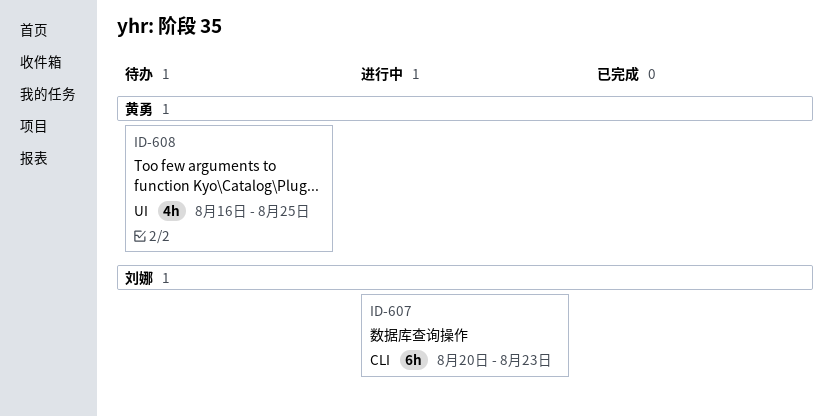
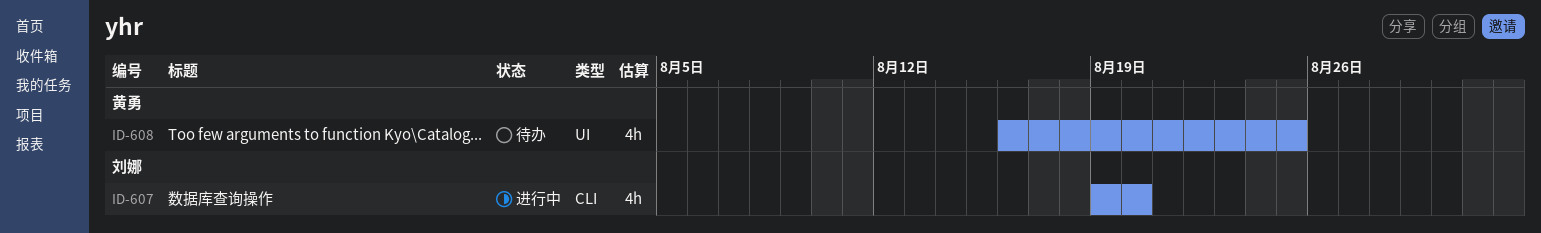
ID-607, estimate: 6h -> 4h
ID-607, start: Aug 20 -> Aug 19
ID-607, due: Aug 23 -> Aug 20

